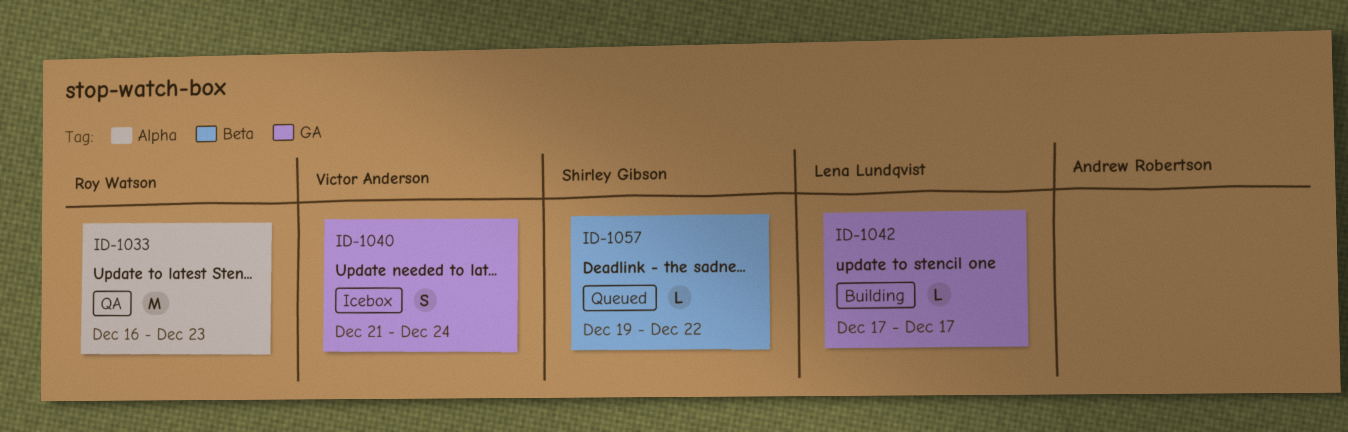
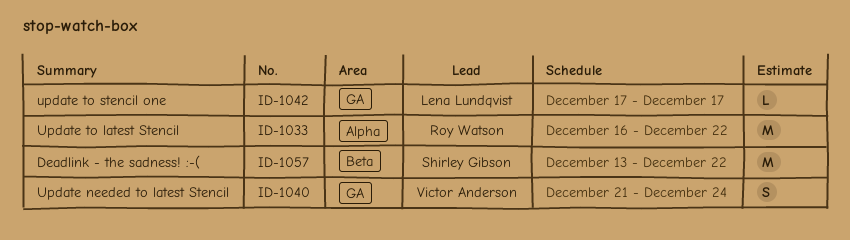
ID-1033, due: Dec 23 -> Dec 22
ID-1057, estimate: L -> M
ID-1057, start: Dec 19 -> Dec 13

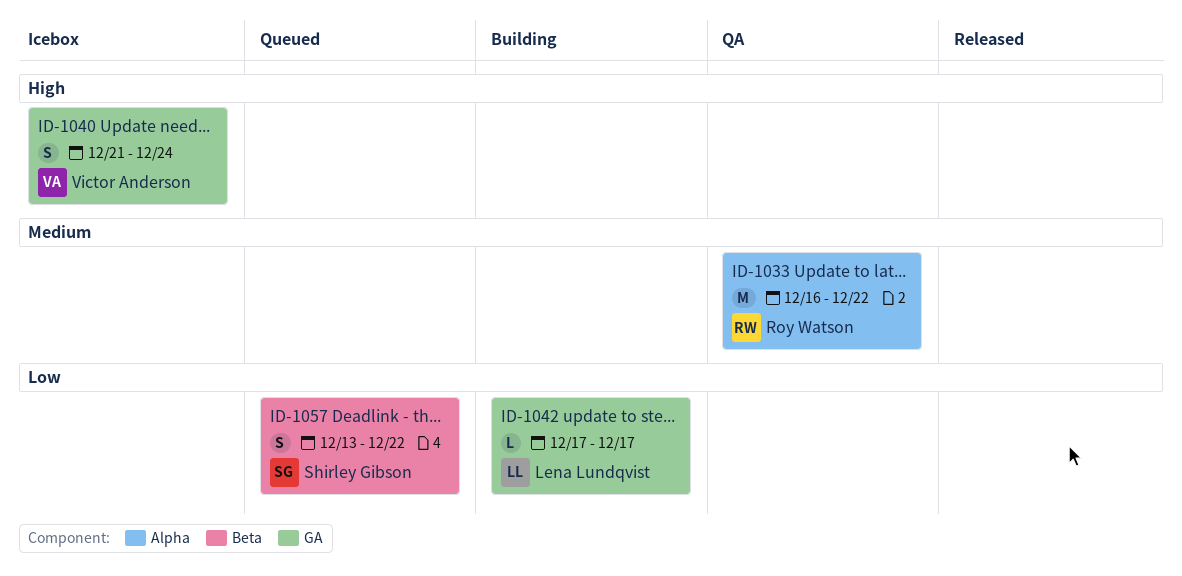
ID-1057, estimate: M -> S

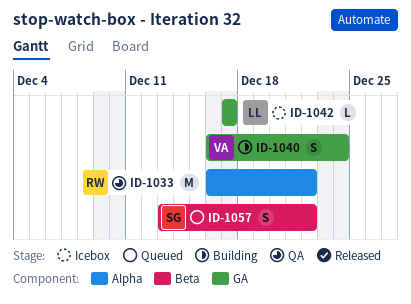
ID-1040, status: Icebox -> Building
ID-1040, start: Dec 21 -> Dec 16
ID-1042, status: Building -> Icebox

